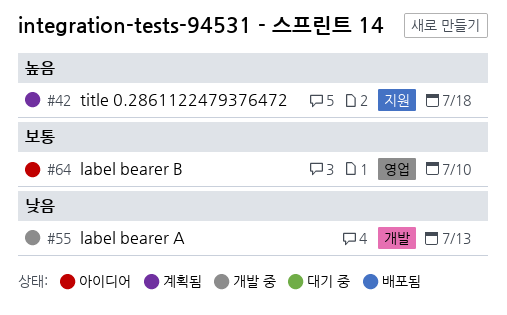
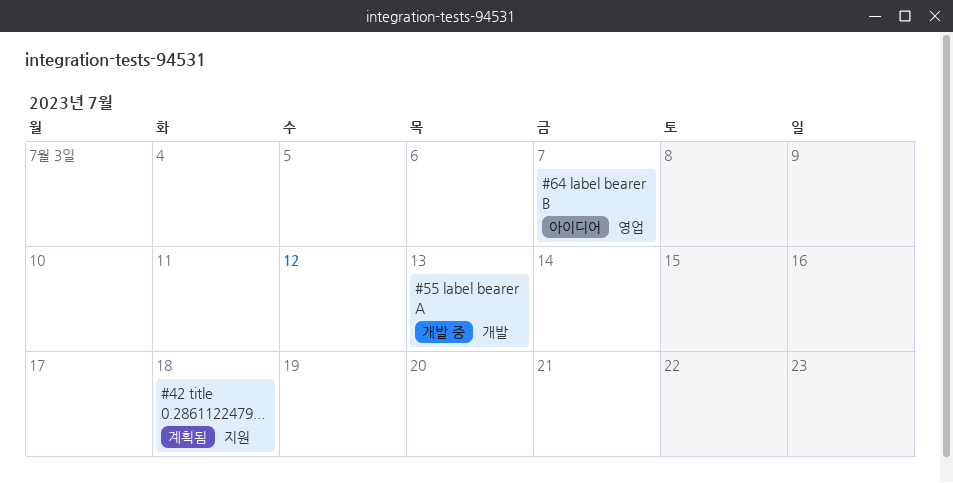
#64, due: Jul 10 -> Jul 7

